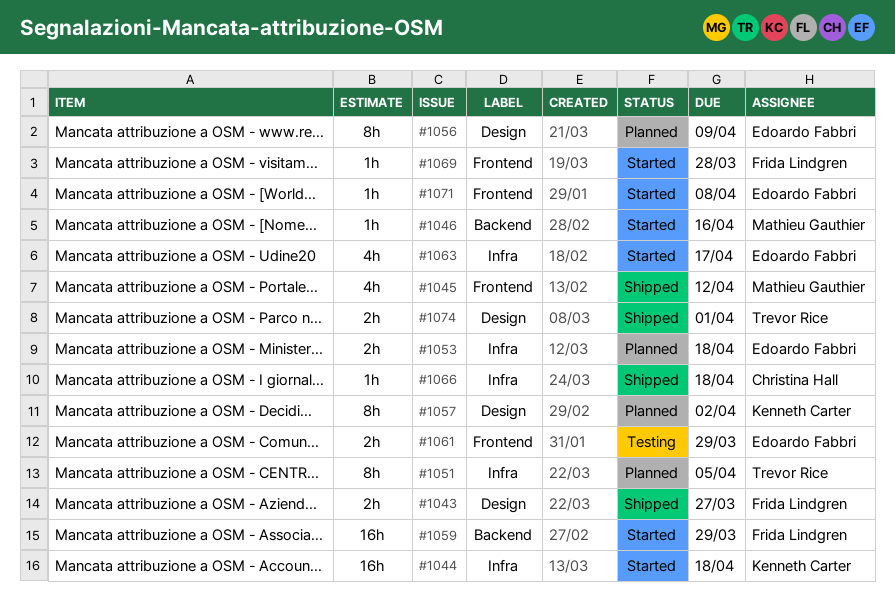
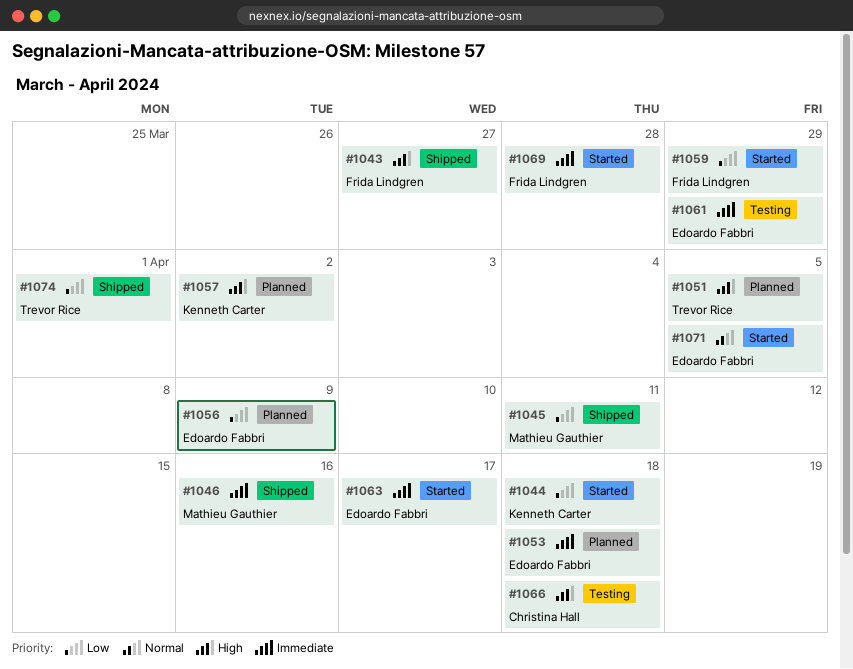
#1045, due: Apr 12 -> Apr 11
#1046, status: Started -> Shipped
#1066, status: Shipped -> Testing
#1071, due: Apr 8 -> Apr 5

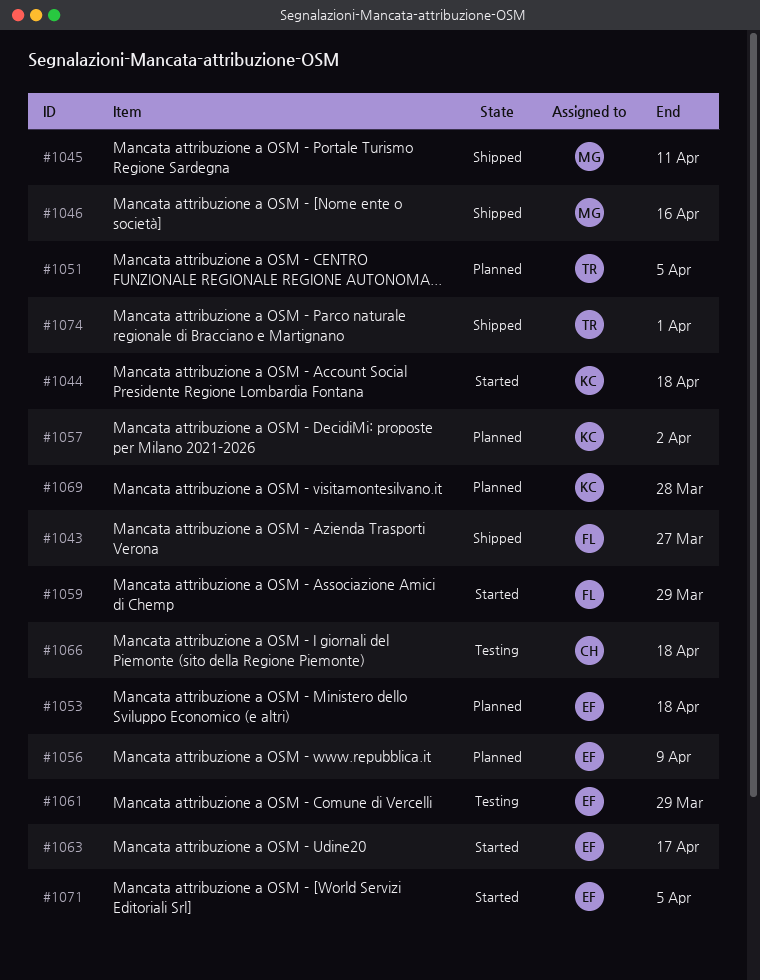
#1069, status: Started -> Planned
#1069, owner: Frida Lindgren -> Kenneth Carter

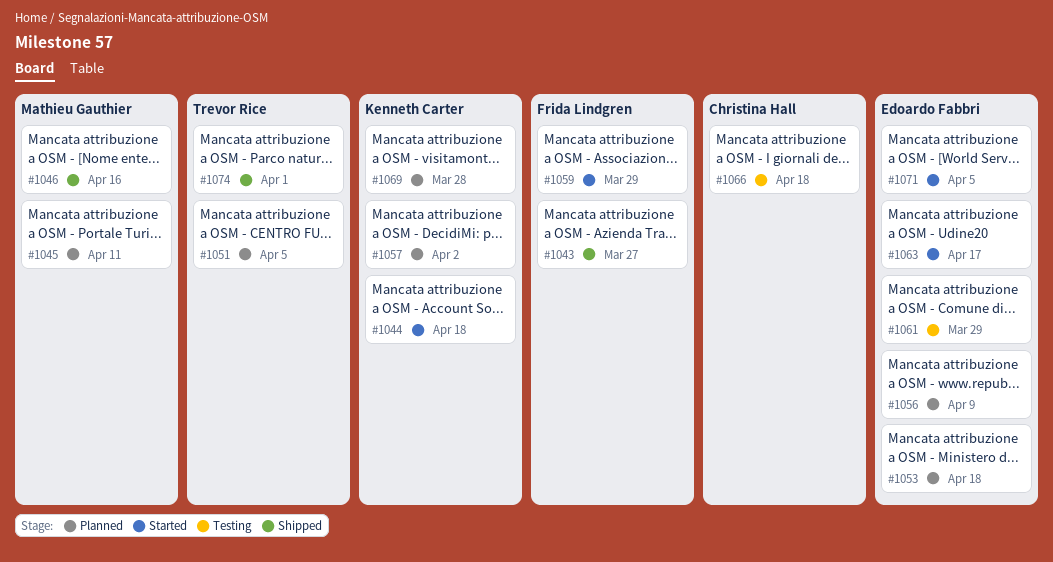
#1045, status: Shipped -> Planned

